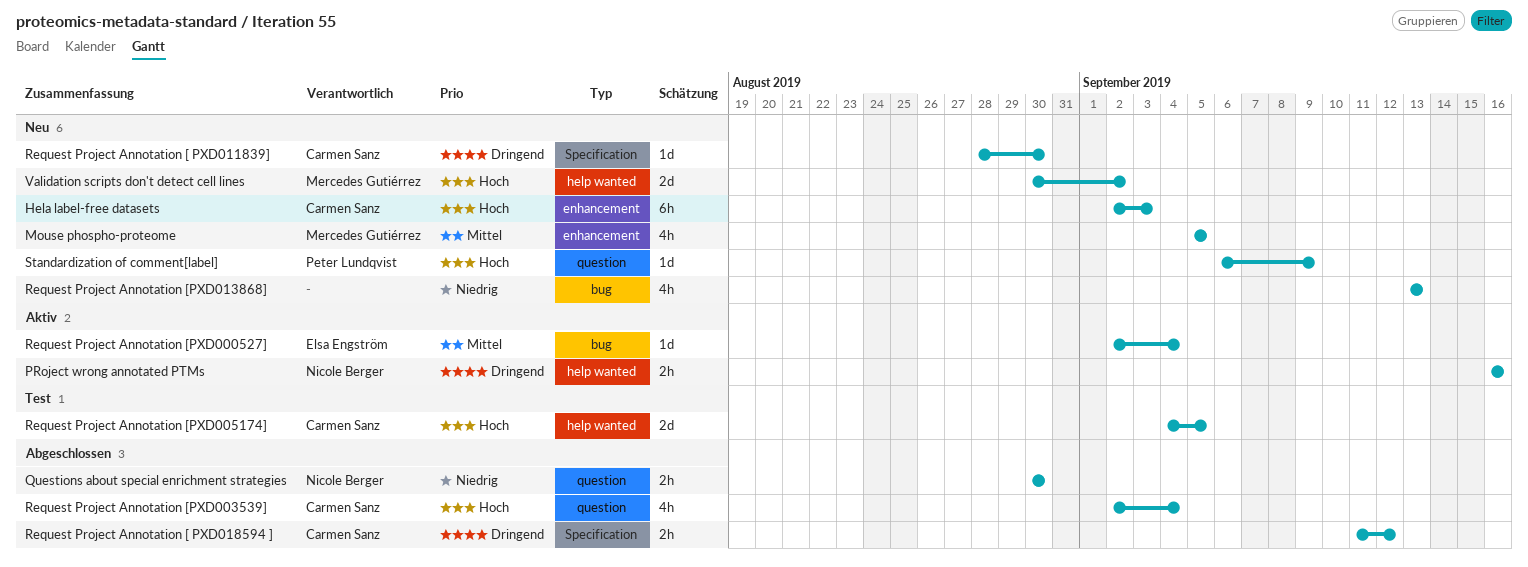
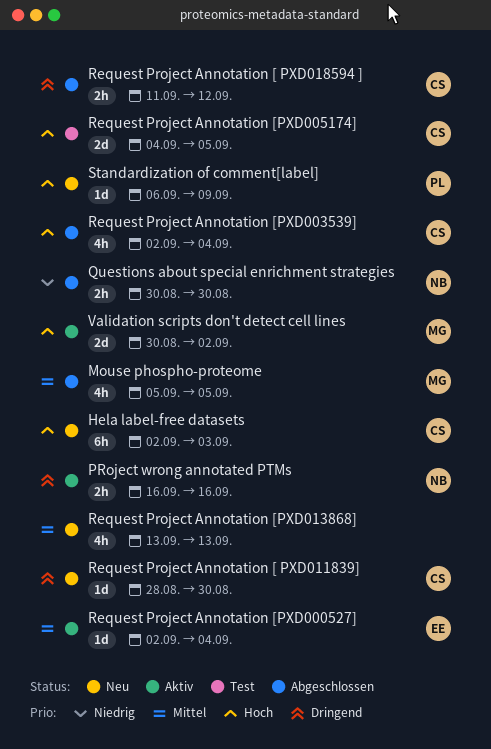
Mouse phospho-proteome, status: Neu -> Abgeschlossen
Request Project Annotation [PXD013868], priority: Niedrig -> Mittel
Validation scripts don't detect cell lines, status: Neu -> Aktiv

